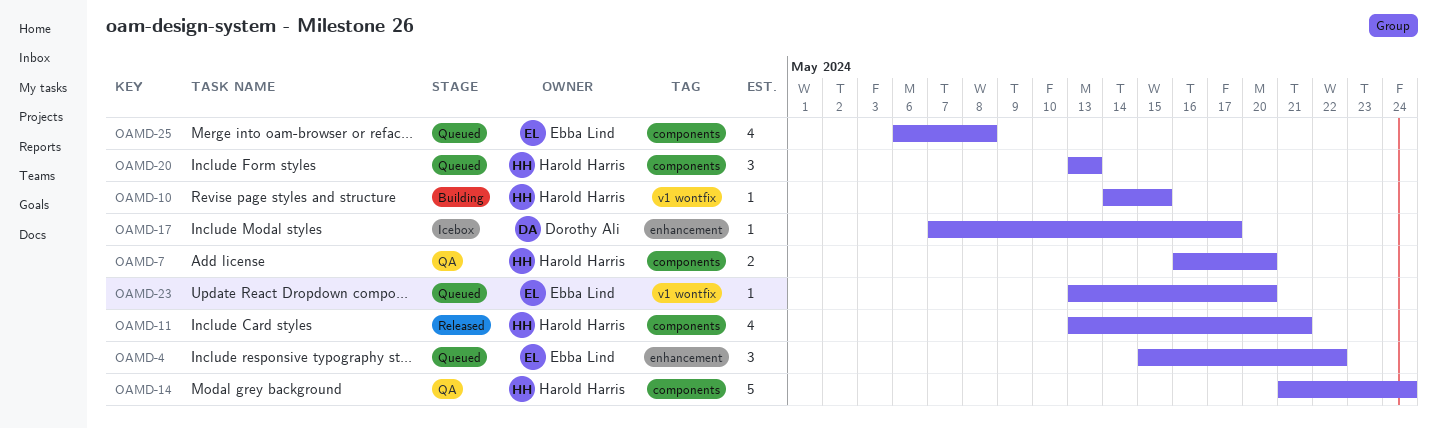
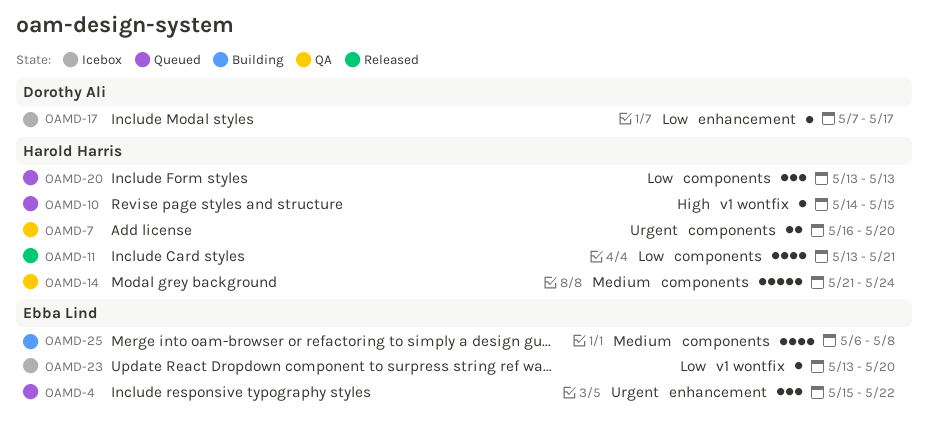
OAMD-10, status: Building -> Queued
OAMD-23, status: Queued -> Icebox
OAMD-25, status: Queued -> Building

